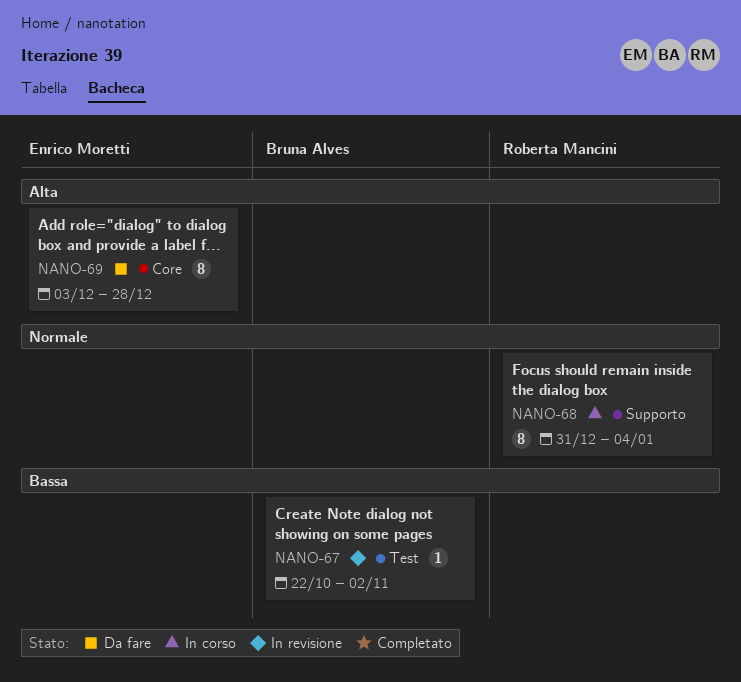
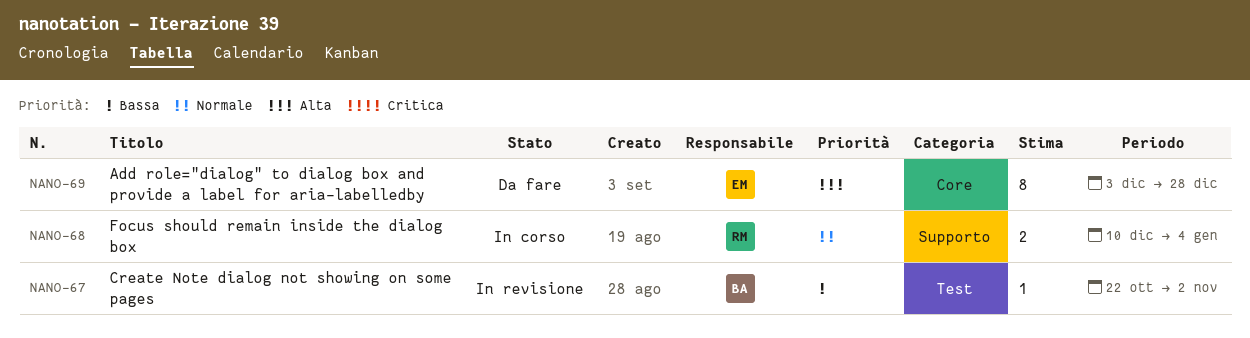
NANO-68, estimate: 8 -> 2
NANO-68, start: Dec 31 -> Dec 10

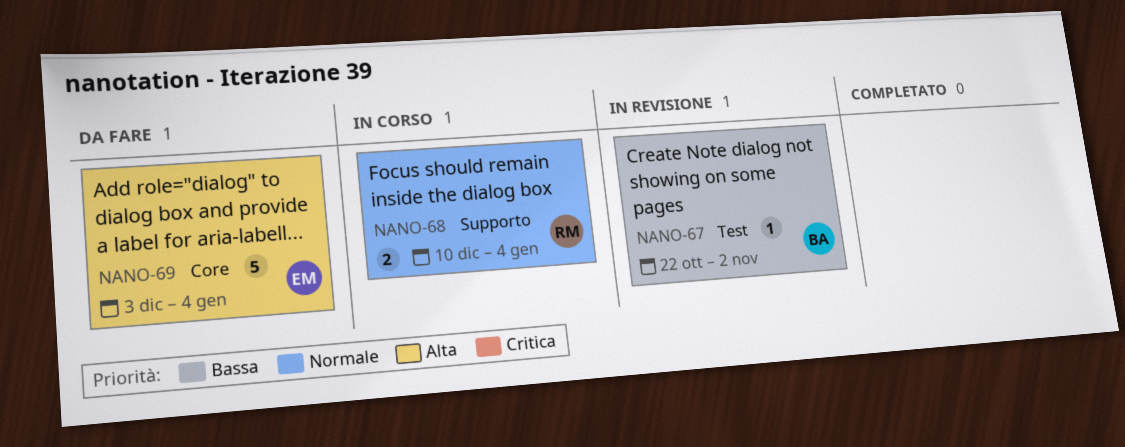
NANO-69, estimate: 8 -> 5
NANO-69, due: Dec 28 -> Jan 4

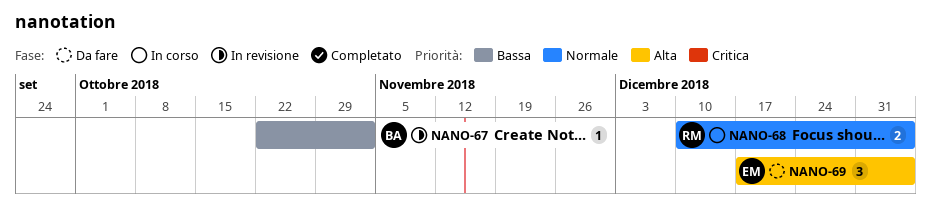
NANO-69, estimate: 5 -> 3
NANO-69, start: Dec 3 -> Dec 17

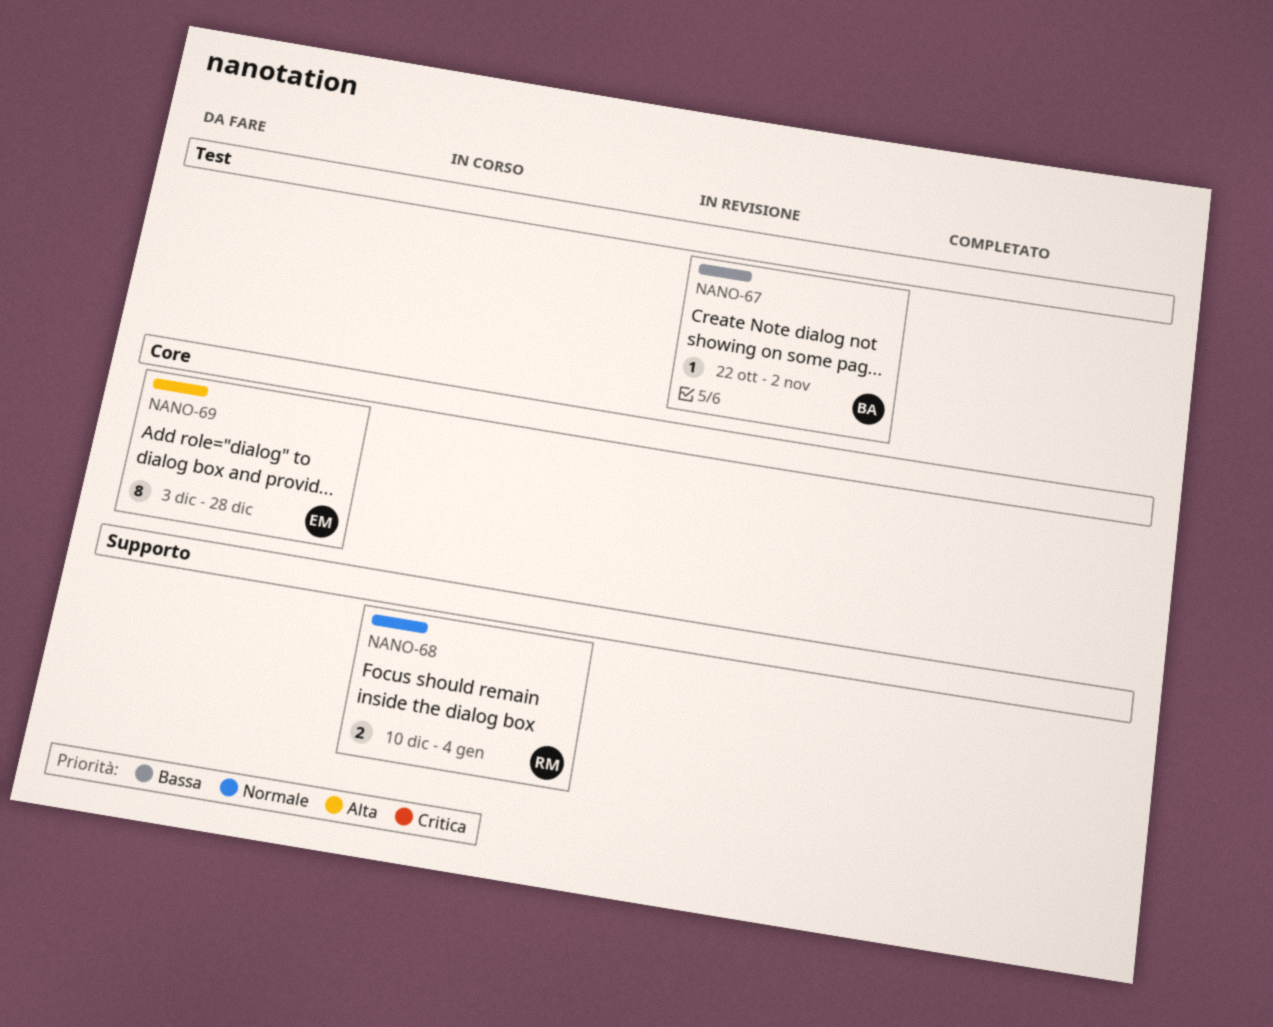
NANO-69, estimate: 3 -> 8
NANO-69, start: Dec 17 -> Dec 3
NANO-69, due: Jan 4 -> Dec 28

